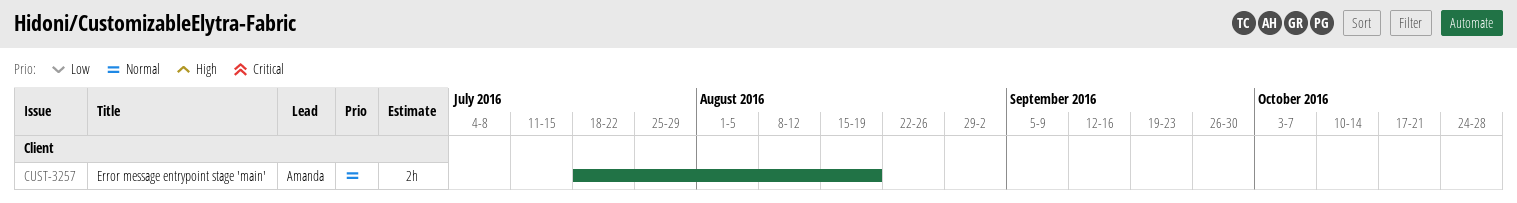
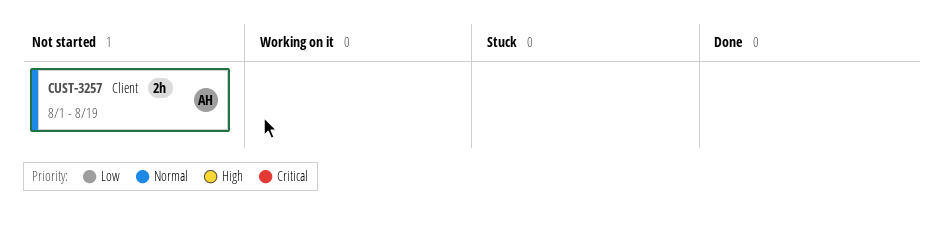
CUST-3257, start: Jul 18 -> Aug 1

